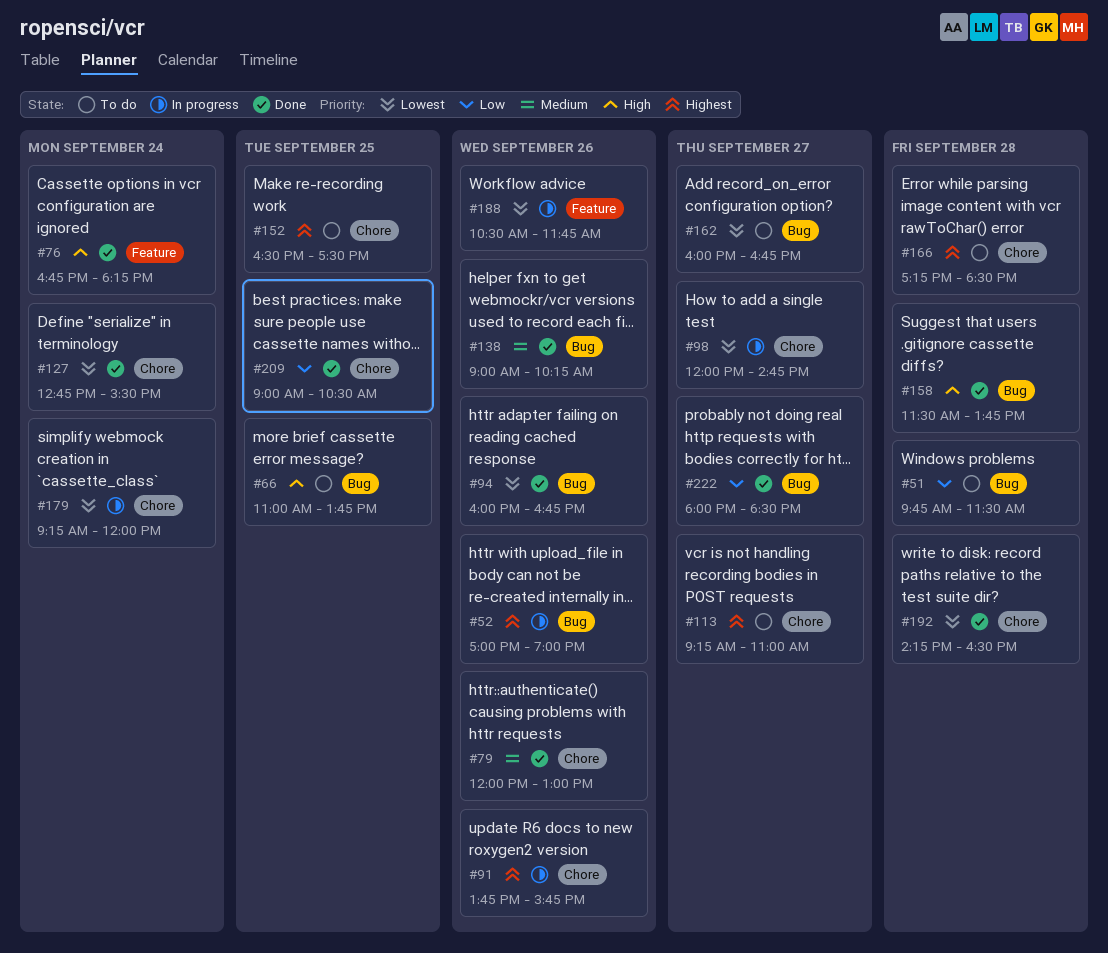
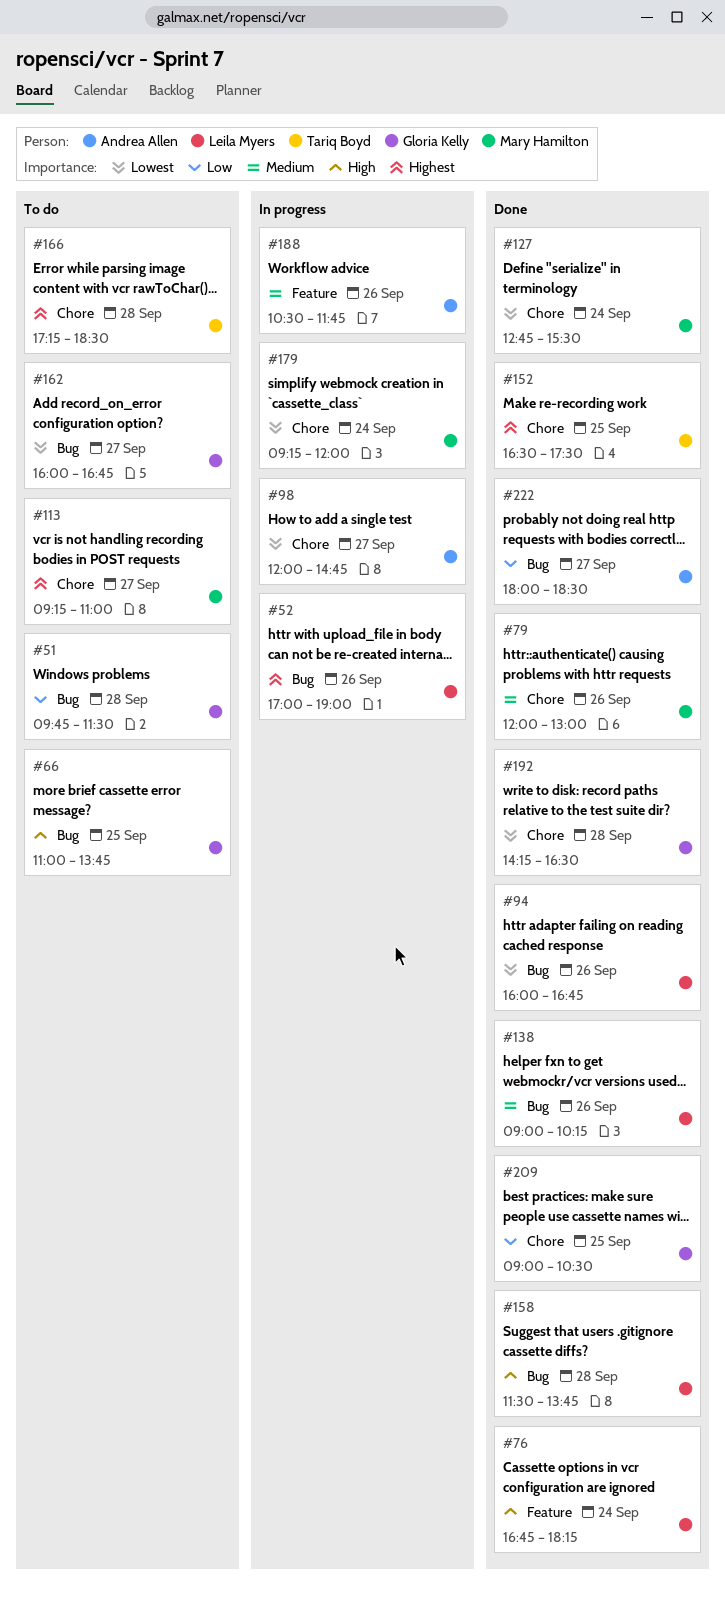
#91: present -> none
#152, status: To do -> Done
#188, priority: Lowest -> Medium

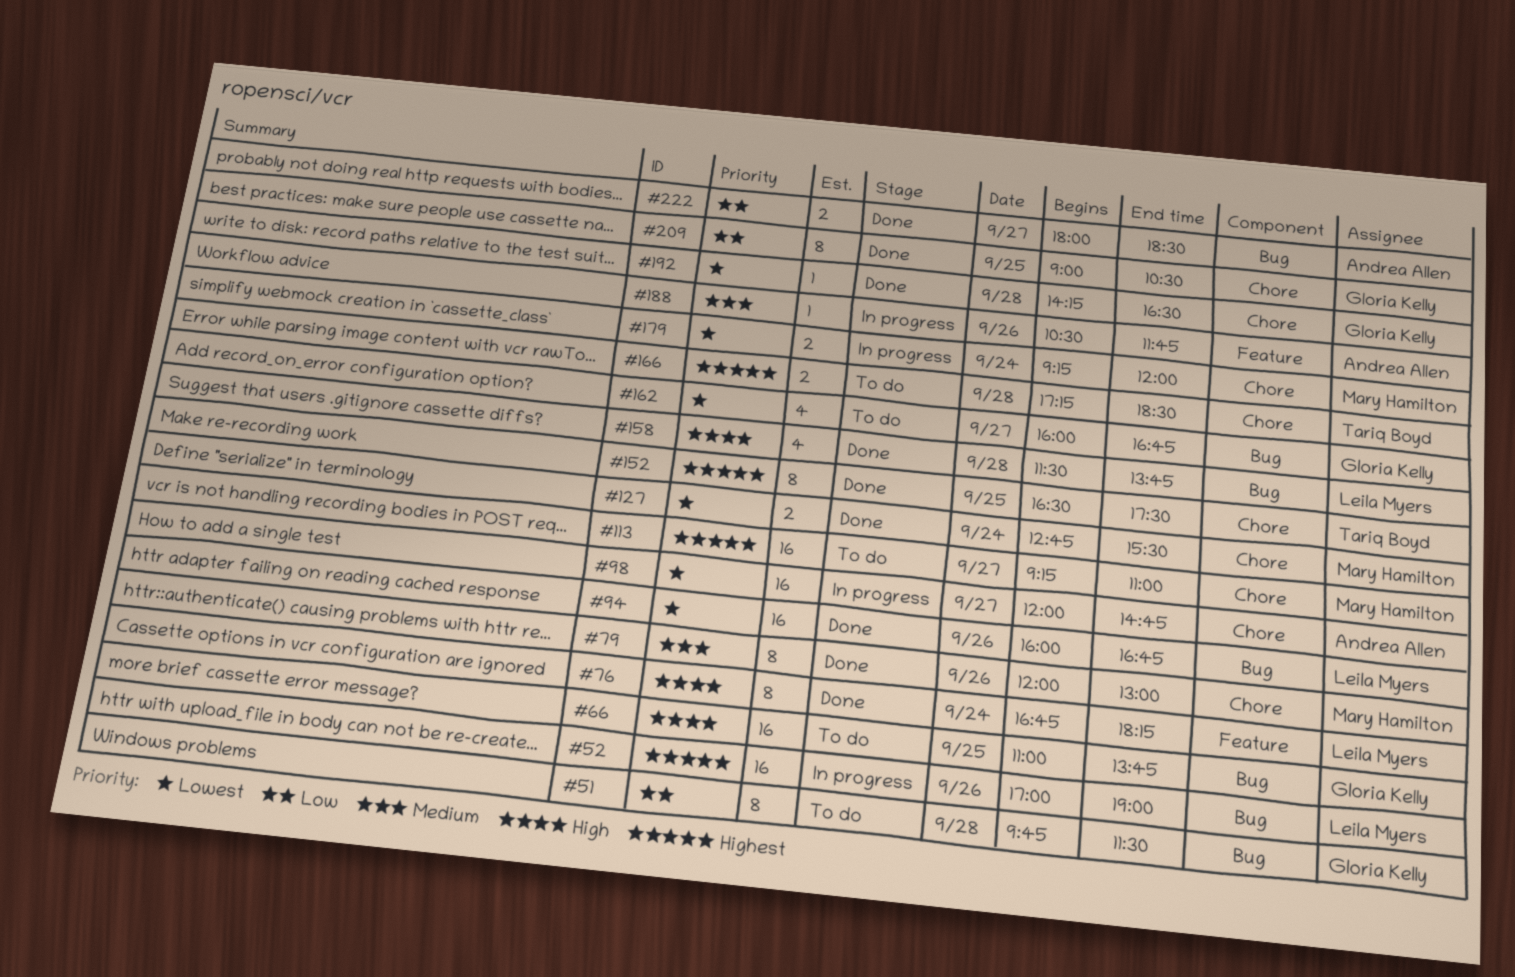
#138: present -> none

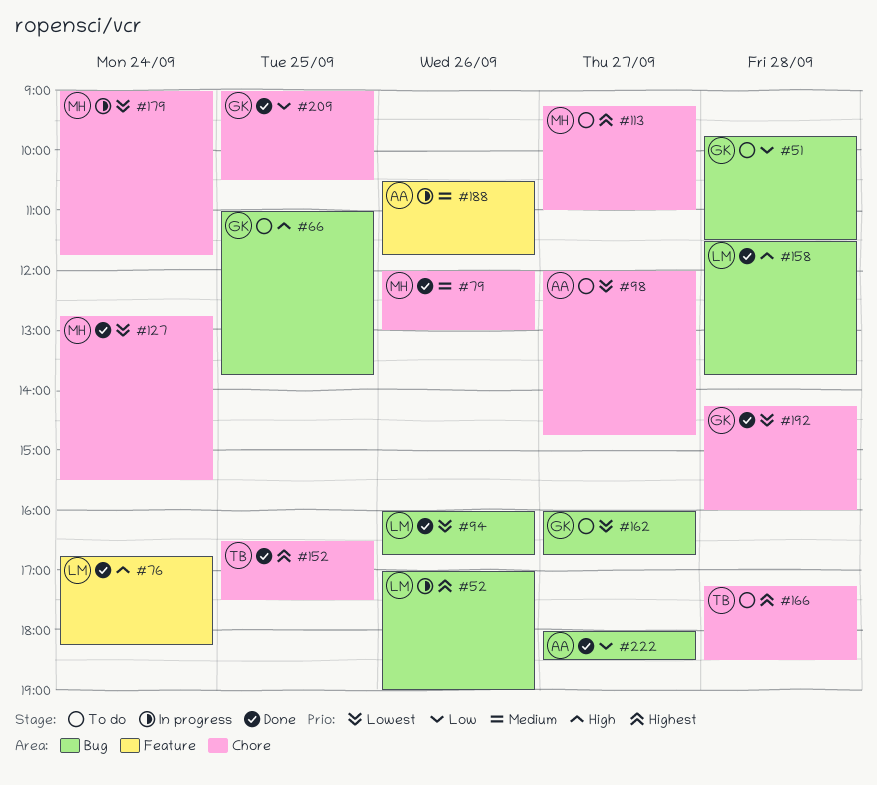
#98, status: In progress -> To do
#179, begins: 09:15 -> 09:00
#179, ends: 12:00 -> 11:45
#192, ends: 16:30 -> 16:00

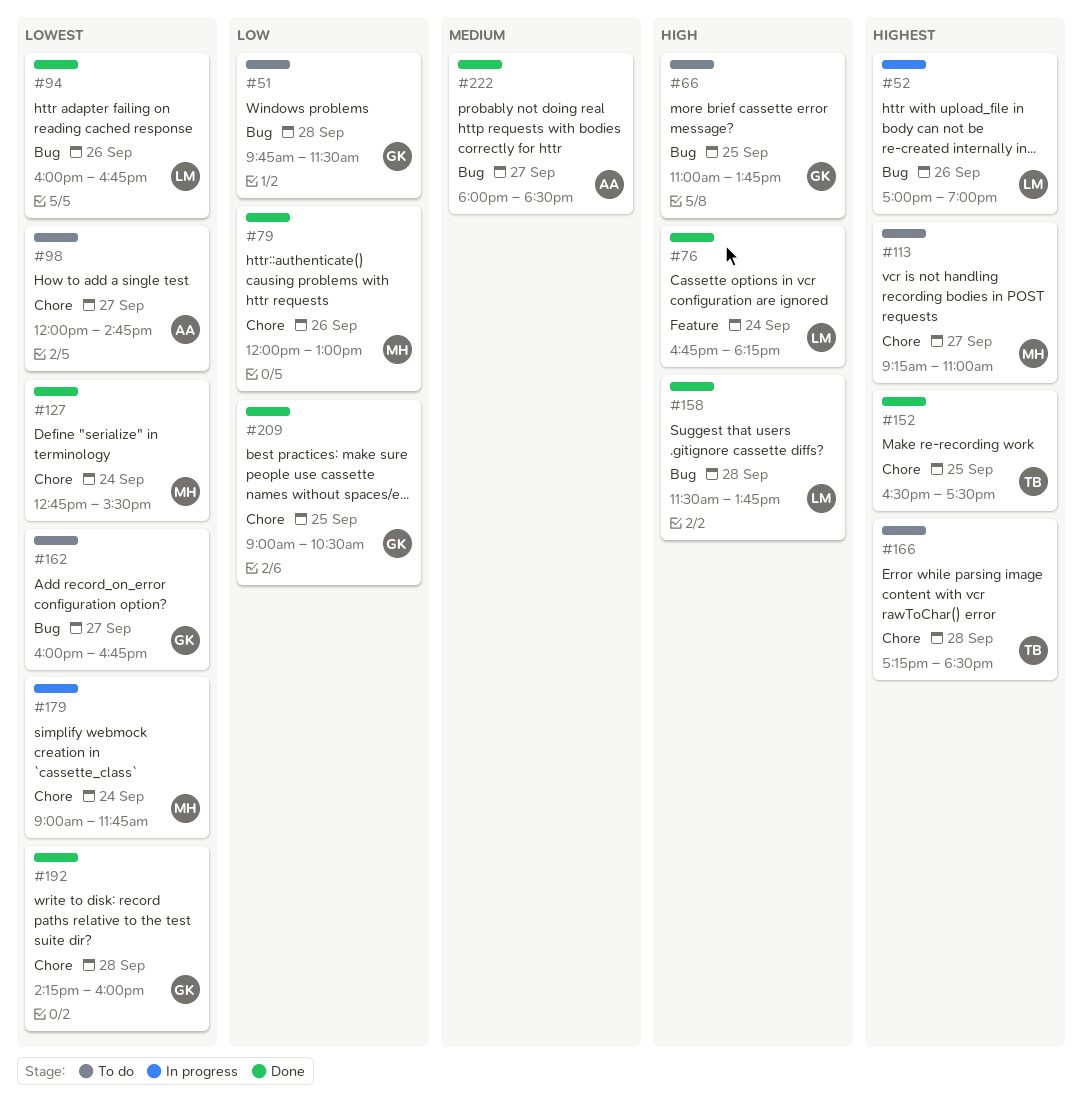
#79, priority: Medium -> Low
#188: present -> none
#222, priority: Low -> Medium

